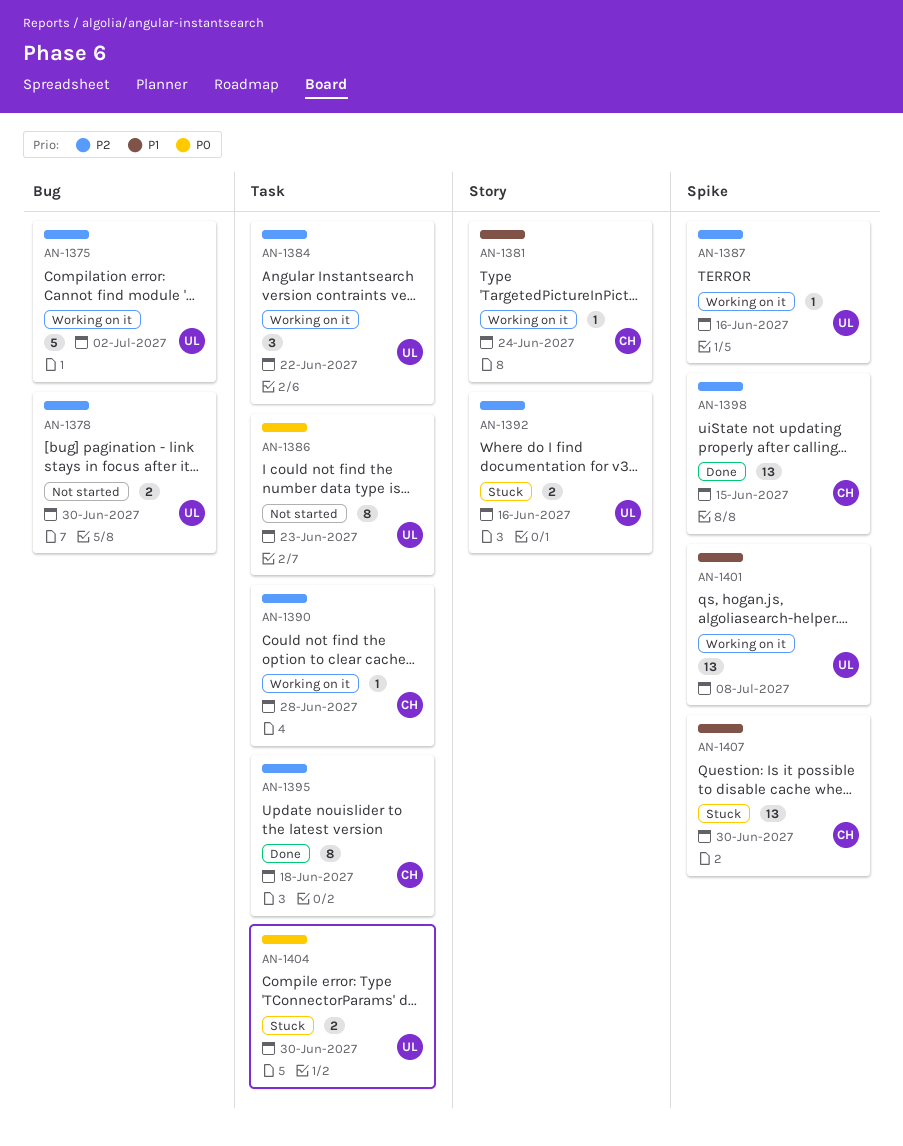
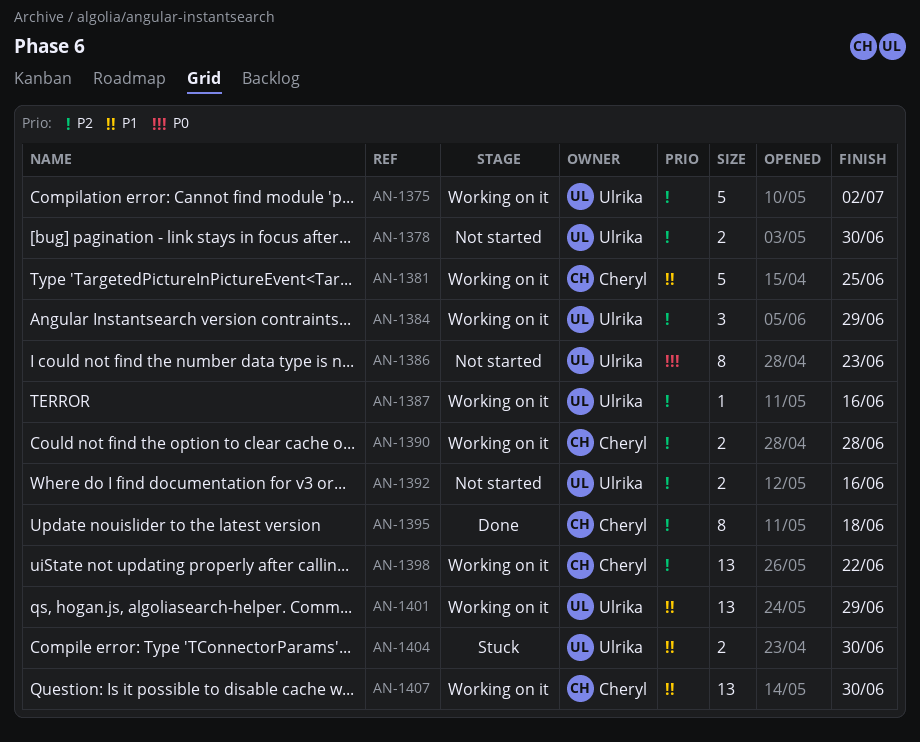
AN-1381, estimate: 1 -> 5
AN-1381, due: Jun 24 -> Jun 25
AN-1384, due: Jun 22 -> Jun 29
AN-1390, estimate: 1 -> 2
AN-1392, status: Stuck -> Not started
AN-1398, status: Done -> Working on it
AN-1398, due: Jun 15 -> Jun 22
AN-1401, due: Jul 8 -> Jun 29
AN-1404, priority: P0 -> P1
AN-1407, status: Stuck -> Working on it

